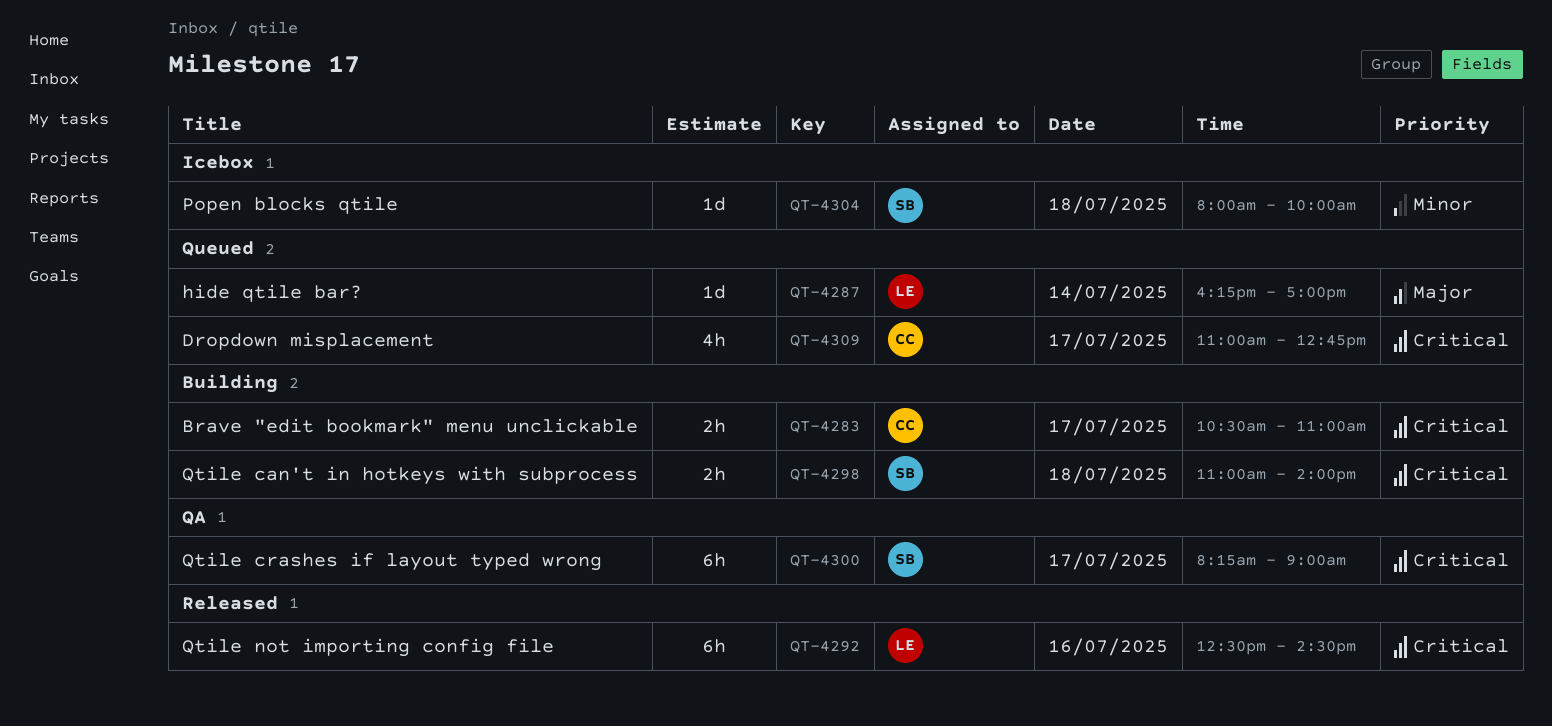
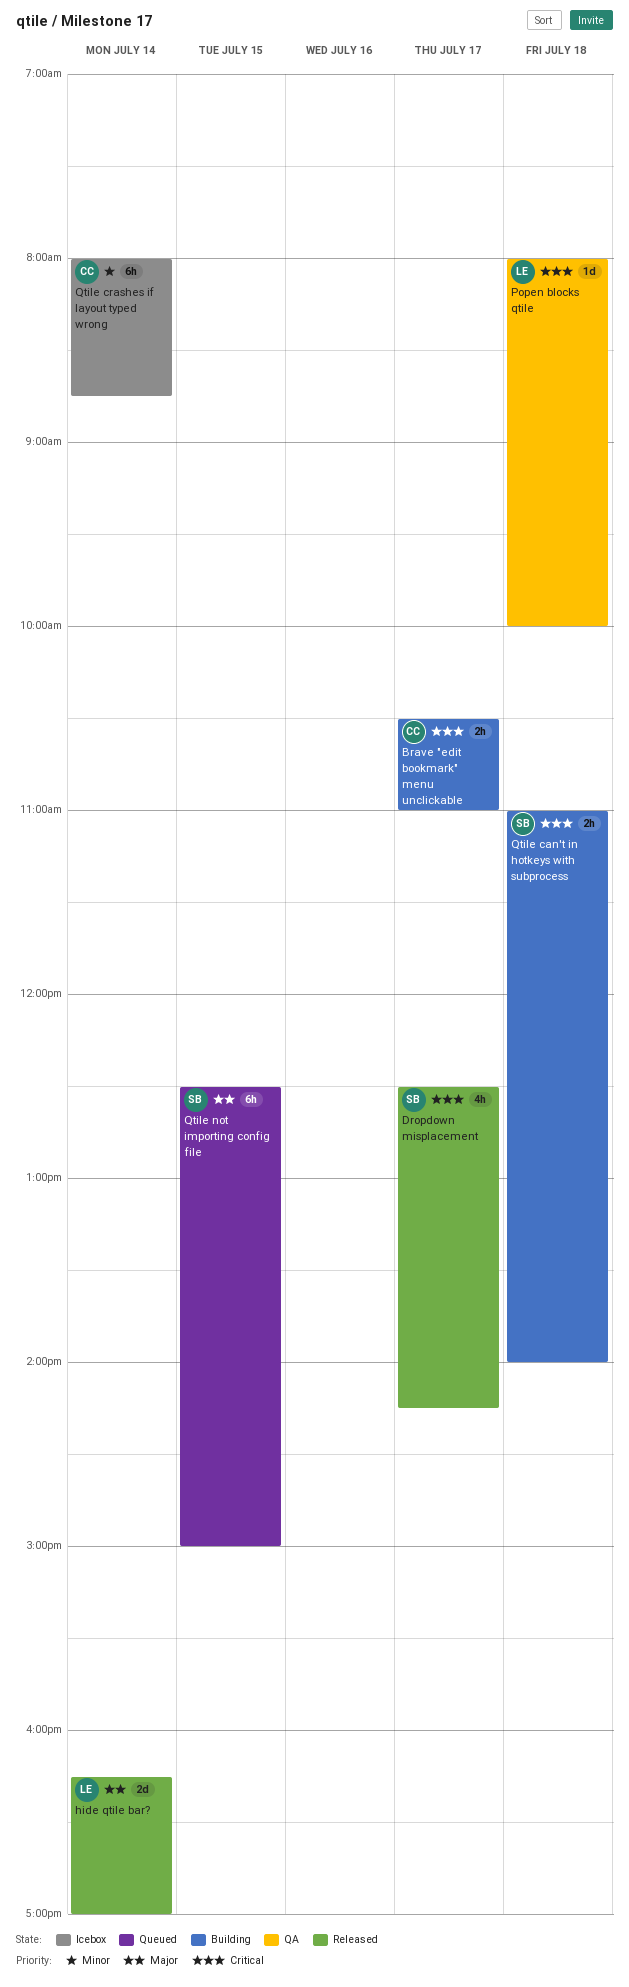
Dropdown misplacement, status: Queued -> Released
Dropdown misplacement, owner: CC -> SB
Dropdown misplacement, begins: 11:00 -> 12:30
Dropdown misplacement, ends: 12:45 -> 14:15
hide qtile bar?, status: Queued -> Released
hide qtile bar?, estimate: 1d -> 2d
Popen blocks qtile, status: Icebox -> QA
Popen blocks qtile, owner: SB -> LE
Popen blocks qtile, priority: Minor -> Critical
Qtile crashes if layout typed wrong, status: QA -> Icebox
Qtile crashes if layout typed wrong, owner: SB -> CC
Qtile crashes if layout typed wrong, priority: Critical -> Minor
Qtile crashes if layout typed wrong, day: Jul 17 -> Jul 14
Qtile crashes if layout typed wrong, begins: 08:15 -> 08:00
Qtile crashes if layout typed wrong, ends: 09:00 -> 08:45
Qtile not importing config file, status: Released -> Queued
Qtile not importing config file, owner: LE -> SB
Qtile not importing config file, priority: Critical -> Major
Qtile not importing config file, day: Jul 16 -> Jul 15
Qtile not importing config file, ends: 14:30 -> 15:00

